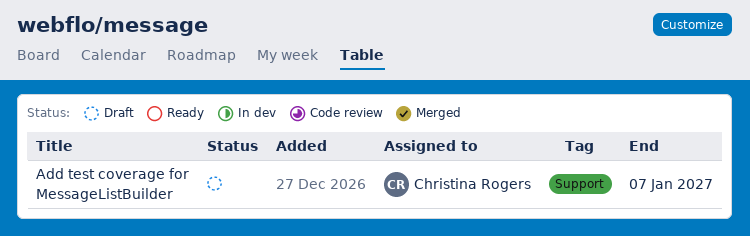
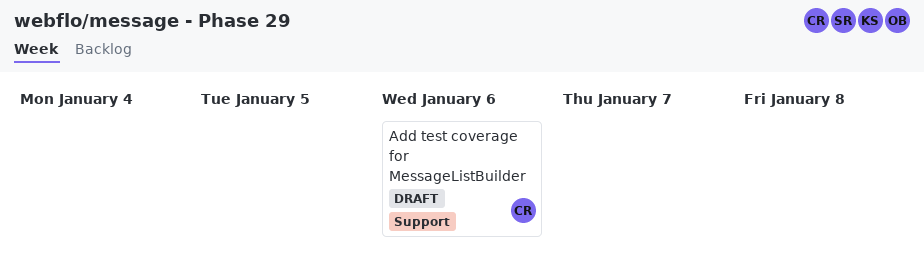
Add test coverage for MessageListBuilder, due: Jan 7 -> Jan 6

